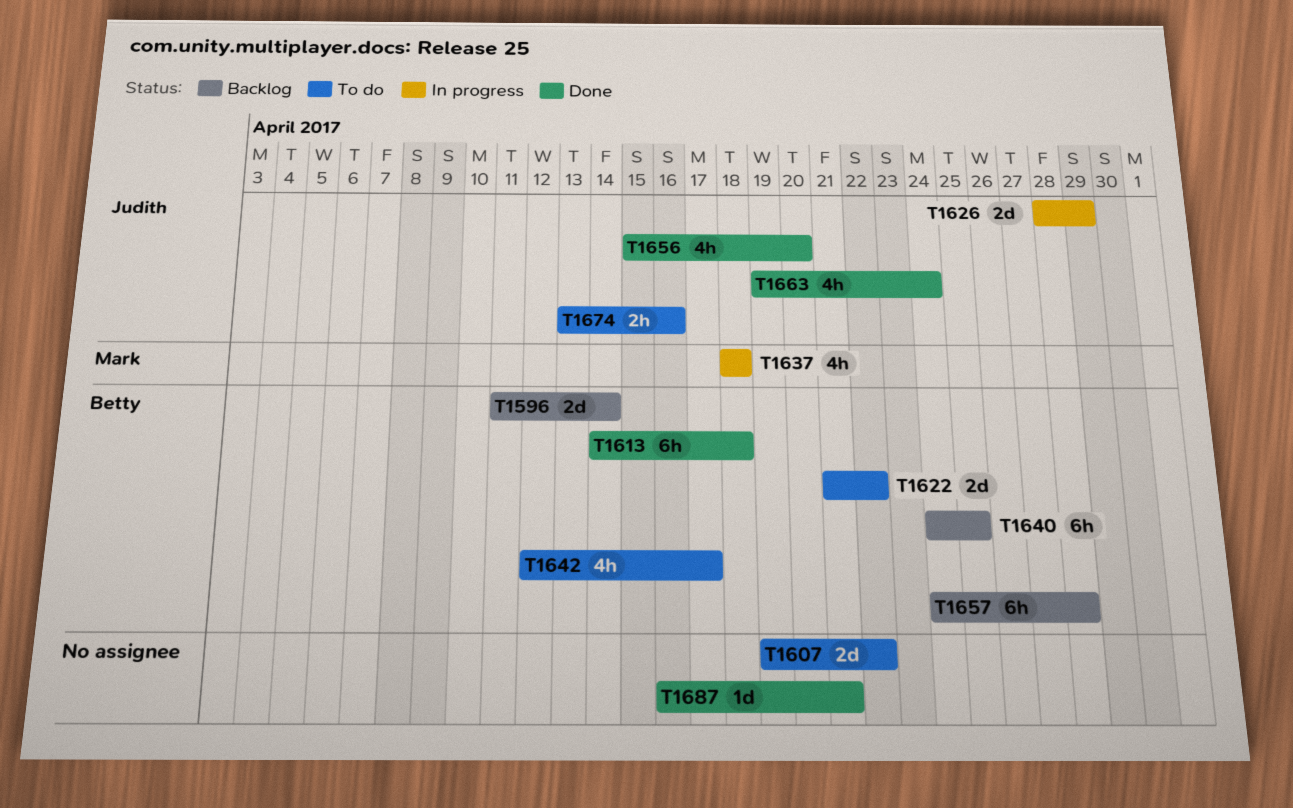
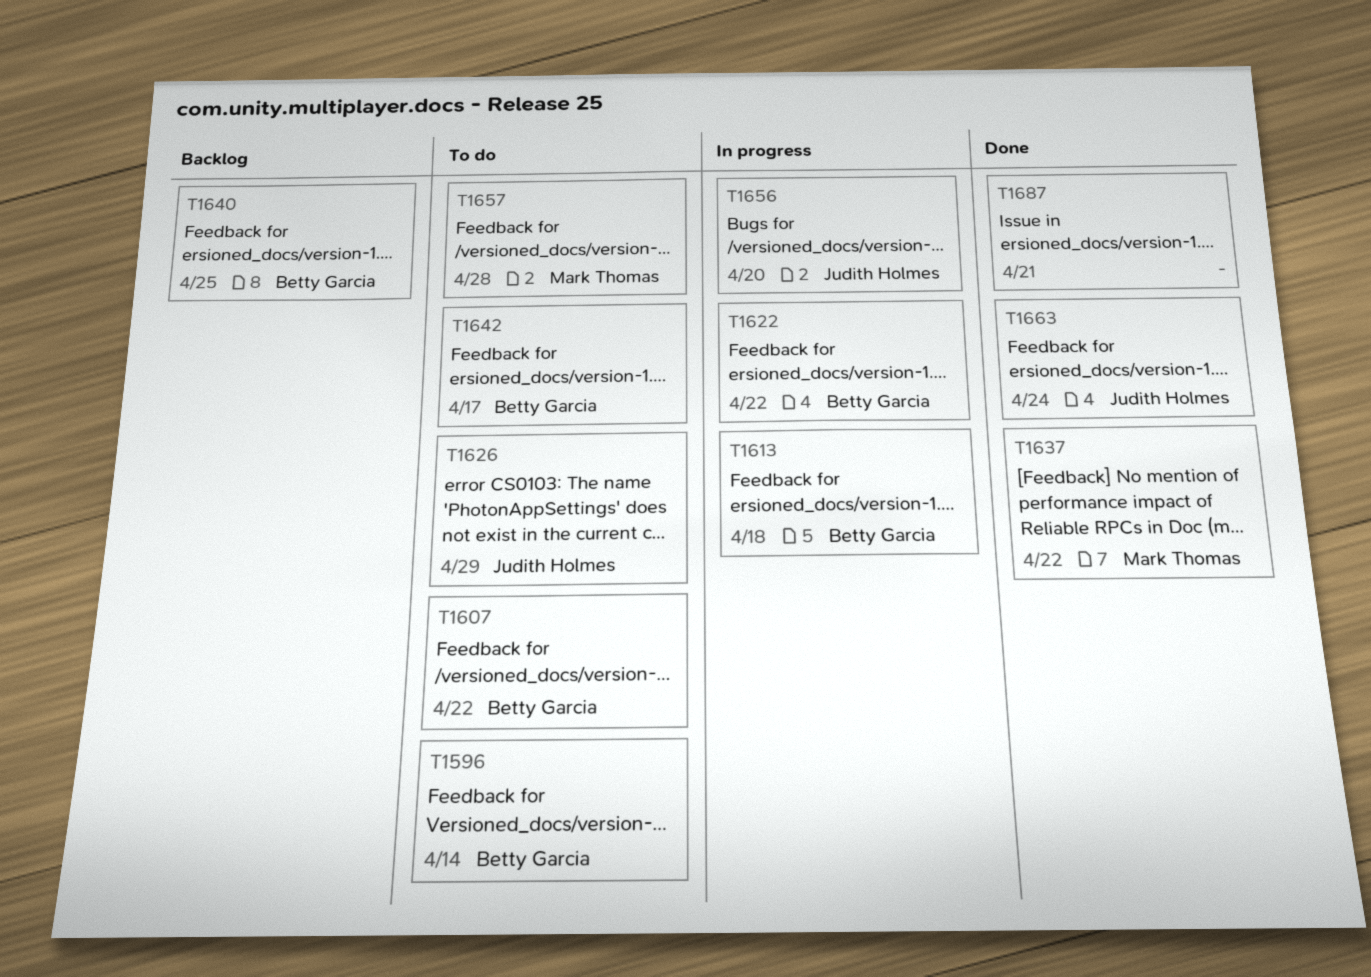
T1596, status: Backlog -> To do
T1607, owner: none -> Betty Garcia
T1613, status: Done -> In progress
T1622, status: To do -> In progress
T1626, status: In progress -> To do
T1637, status: In progress -> Done
T1637, due: Apr 18 -> Apr 22
T1656, status: Done -> In progress
T1657, status: Backlog -> To do
T1657, owner: Betty Garcia -> Mark Thomas
T1674: present -> none

